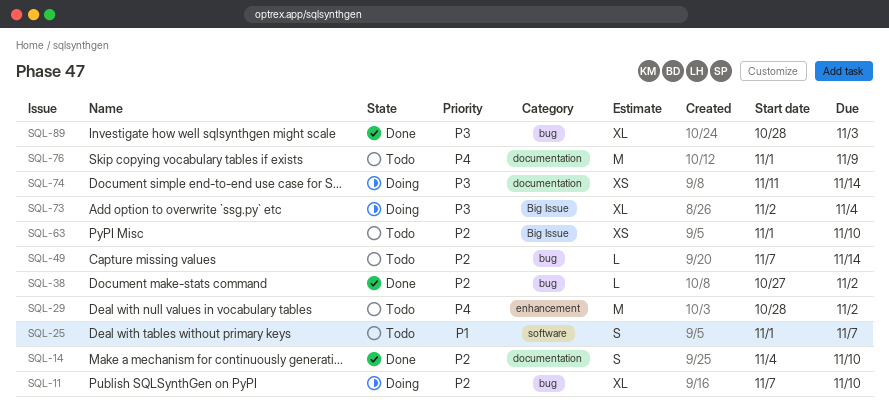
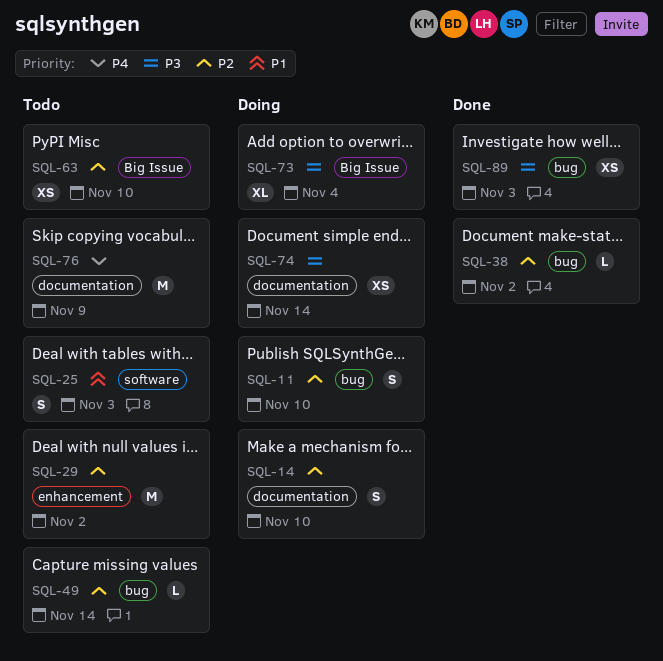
SQL-11, estimate: XL -> S
SQL-14, status: Done -> Doing
SQL-25, due: Nov 7 -> Nov 3
SQL-29, priority: P4 -> P2
SQL-89, estimate: XL -> XS

